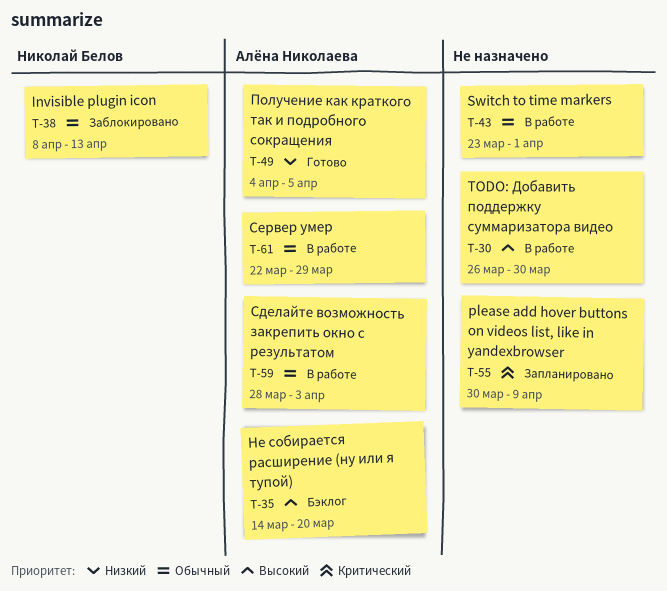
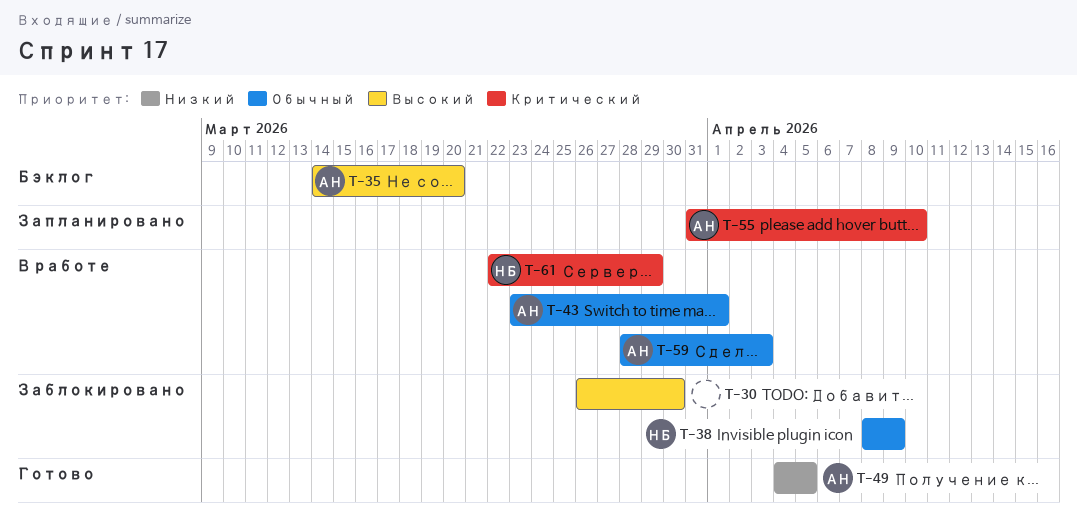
T-30, status: В работе -> Заблокировано
T-38, due: Apr 13 -> Apr 9
T-43, owner: none -> Алёна Николаева
T-55, owner: none -> Алёна Николаева
T-55, start: Mar 30 -> Mar 31
T-55, due: Apr 9 -> Apr 10
T-61, owner: Алёна Николаева -> Николай Белов
T-61, priority: Обычный -> Критический

